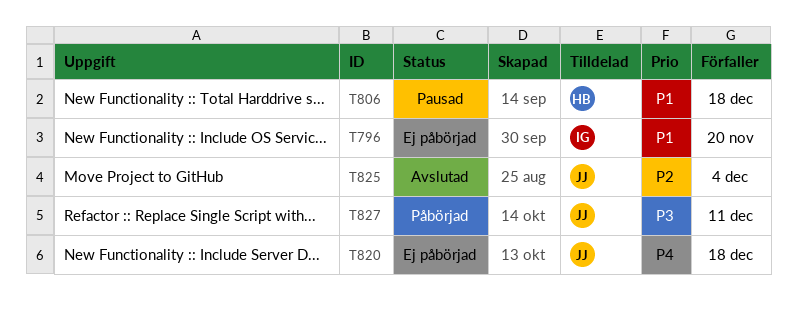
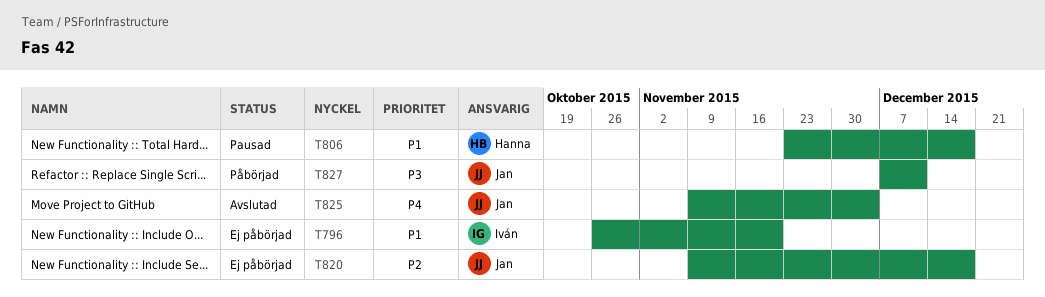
T820, priority: P4 -> P2
T825, priority: P2 -> P4

